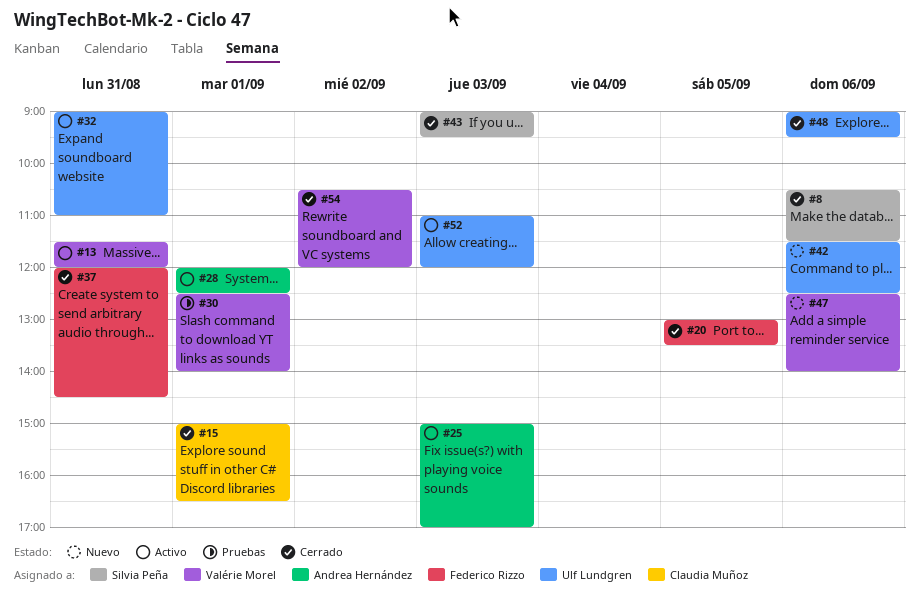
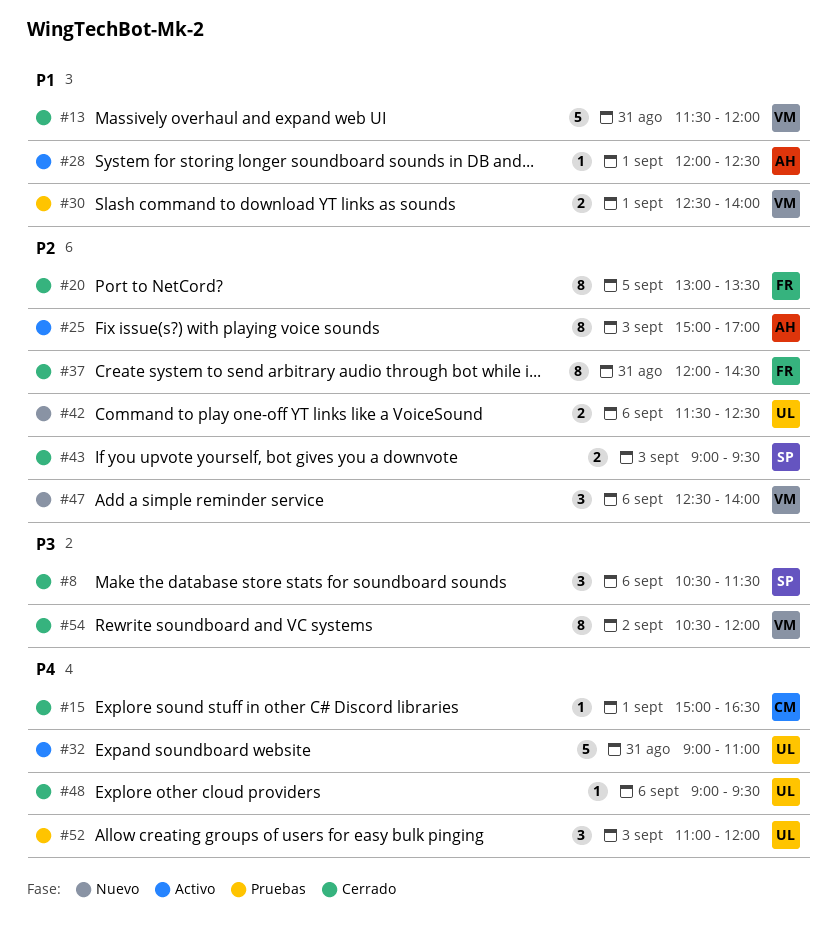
#13, status: Activo -> Cerrado
#52, status: Activo -> Pruebas

